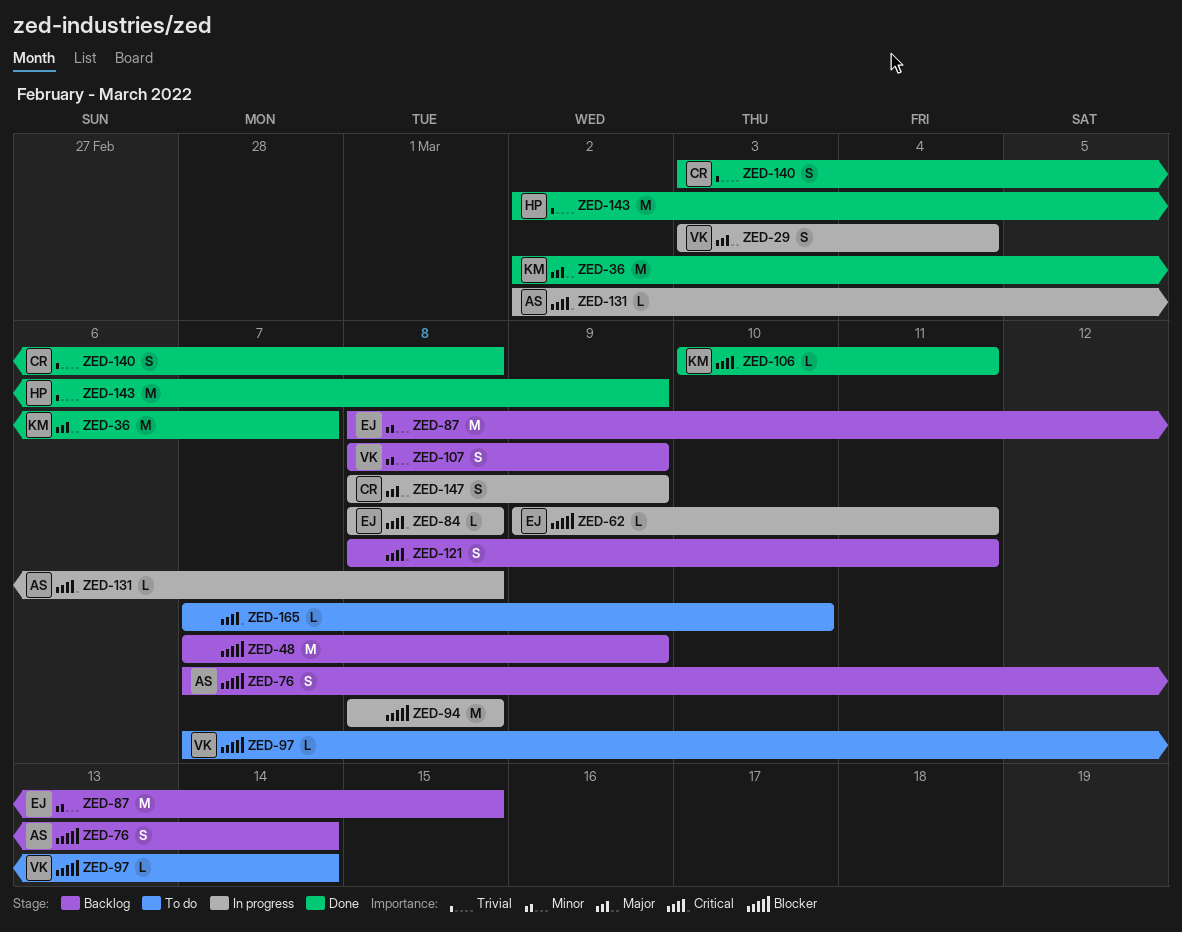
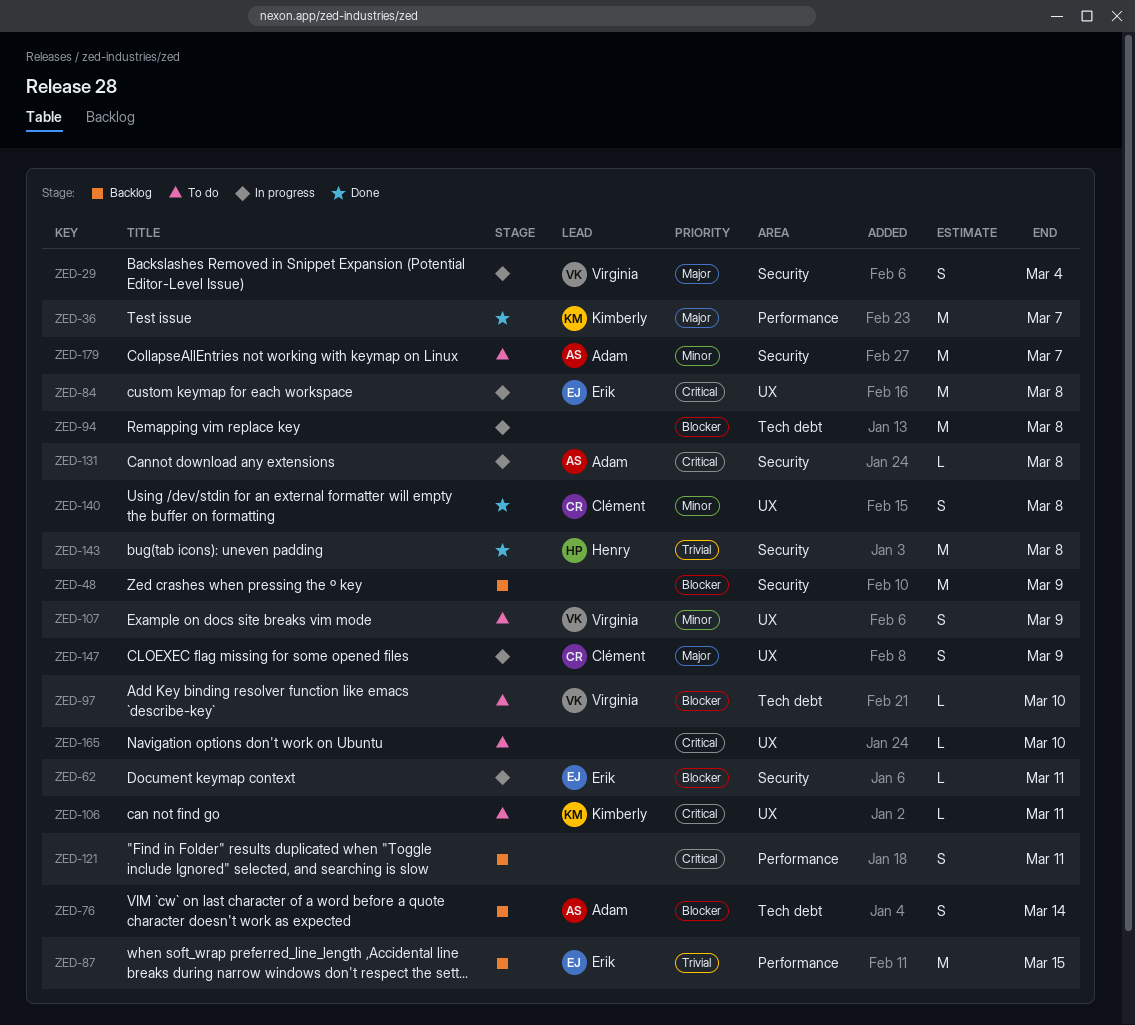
ZED-84, estimate: L -> M
ZED-87, priority: Minor -> Trivial
ZED-97, due: Mar 14 -> Mar 10
ZED-106, status: Done -> To do
ZED-107, status: Backlog -> To do
ZED-140, priority: Trivial -> Minor
ZED-143, due: Mar 9 -> Mar 8
ZED-179: none -> present

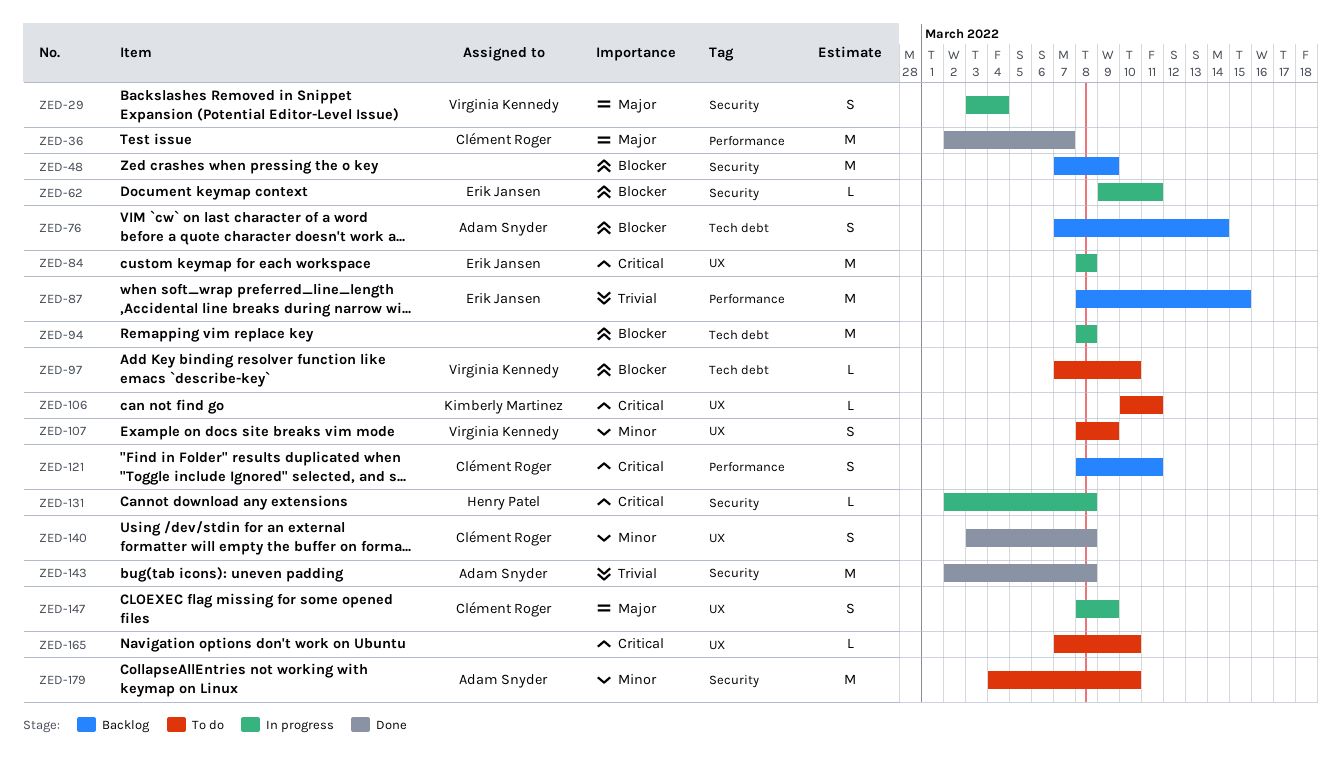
ZED-36, owner: Kimberly Martinez -> Clément Roger
ZED-121, owner: none -> Clément Roger
ZED-131, owner: Adam Snyder -> Henry Patel
ZED-143, owner: Henry Patel -> Adam Snyder
ZED-179, due: Mar 7 -> Mar 10

